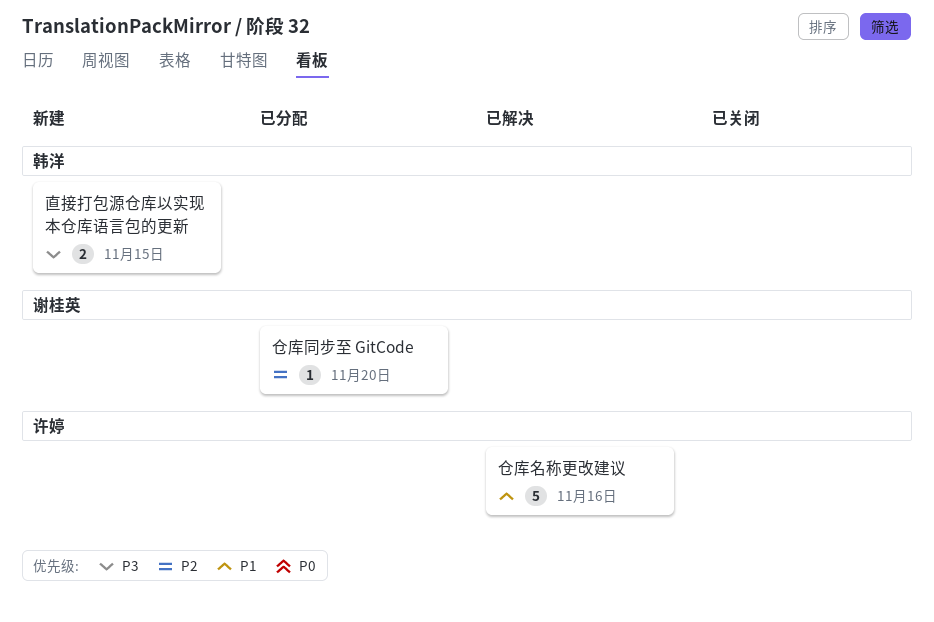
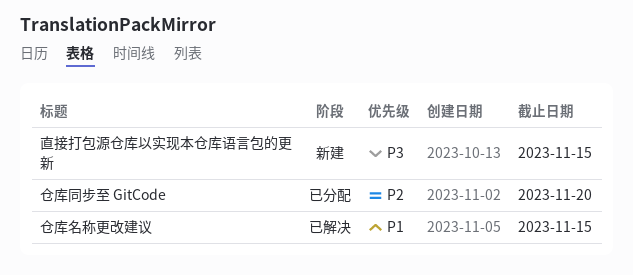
仓库名称更改建议, due: Nov 16 -> Nov 15

